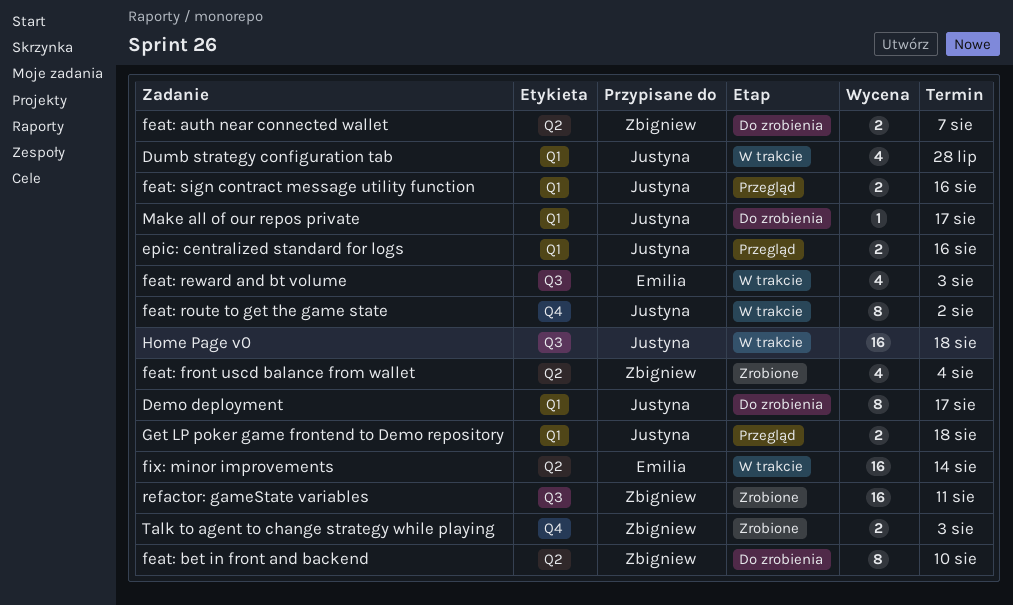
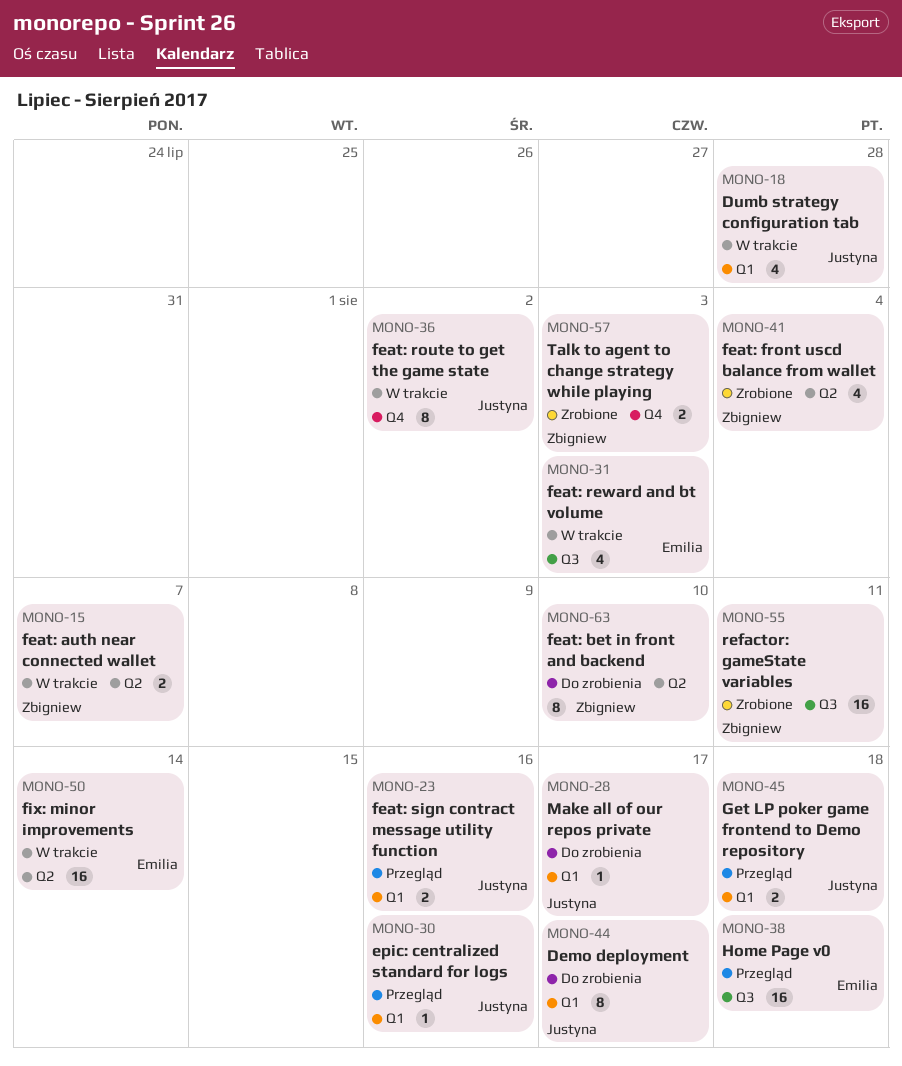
epic: centralized standard for logs, estimate: 2 -> 1
feat: auth near connected wallet, status: Do zrobienia -> W trakcie
Home Page v0, status: W trakcie -> Przegląd
Home Page v0, owner: Justyna -> Emilia

